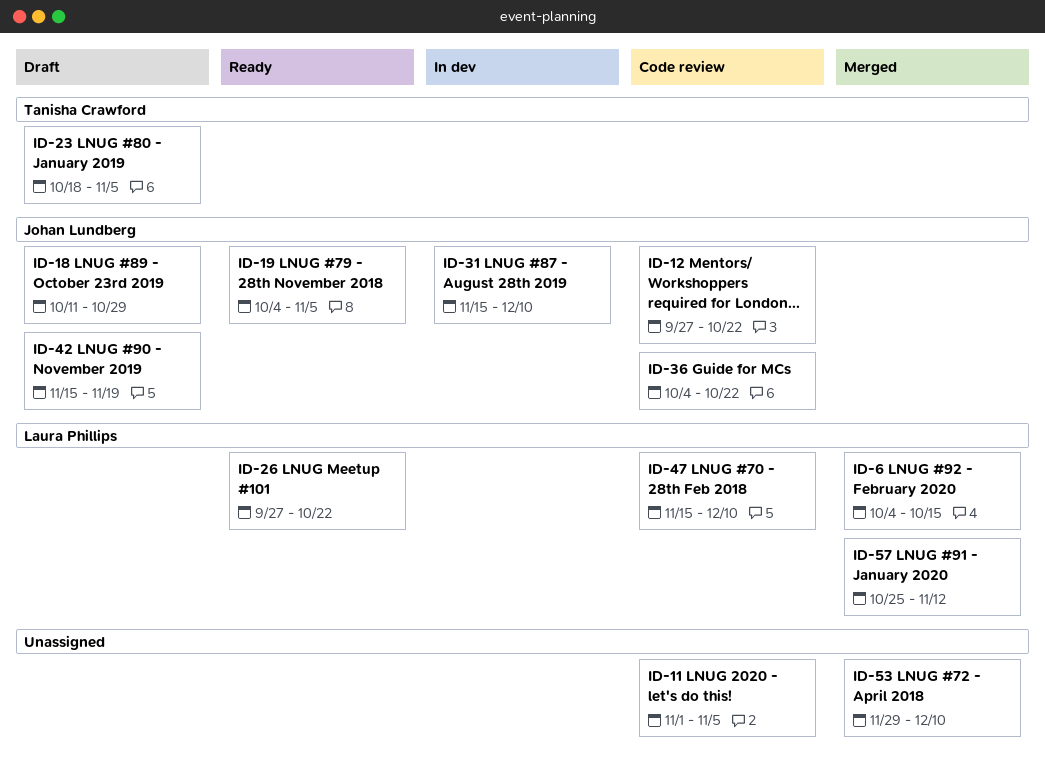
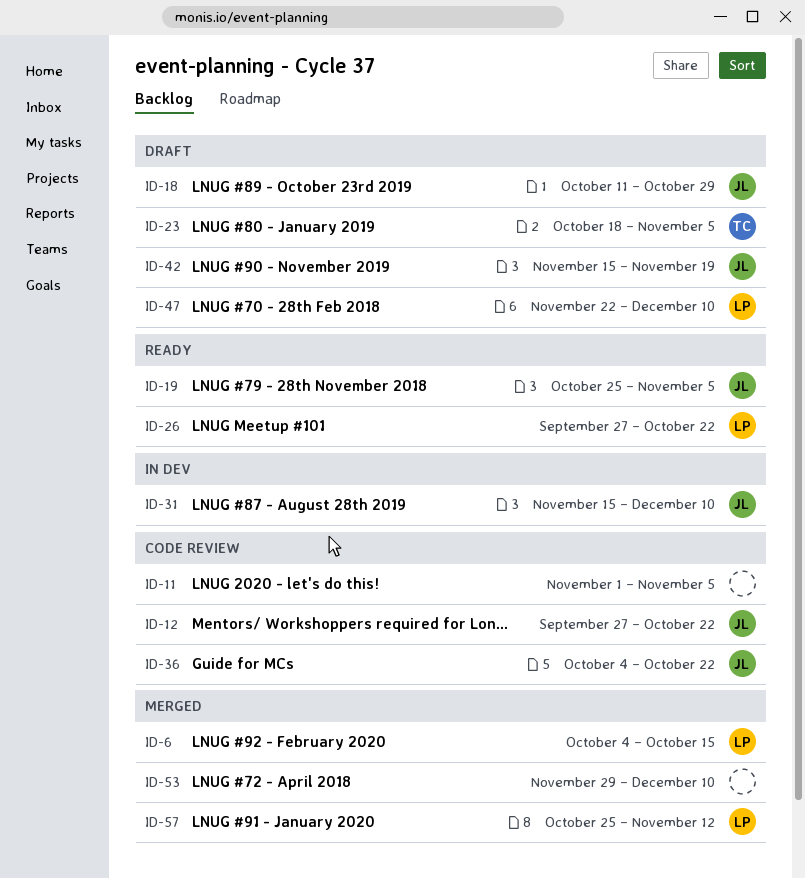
ID-19, start: Oct 4 -> Oct 25
ID-47, status: Code review -> Draft
ID-47, start: Nov 15 -> Nov 22

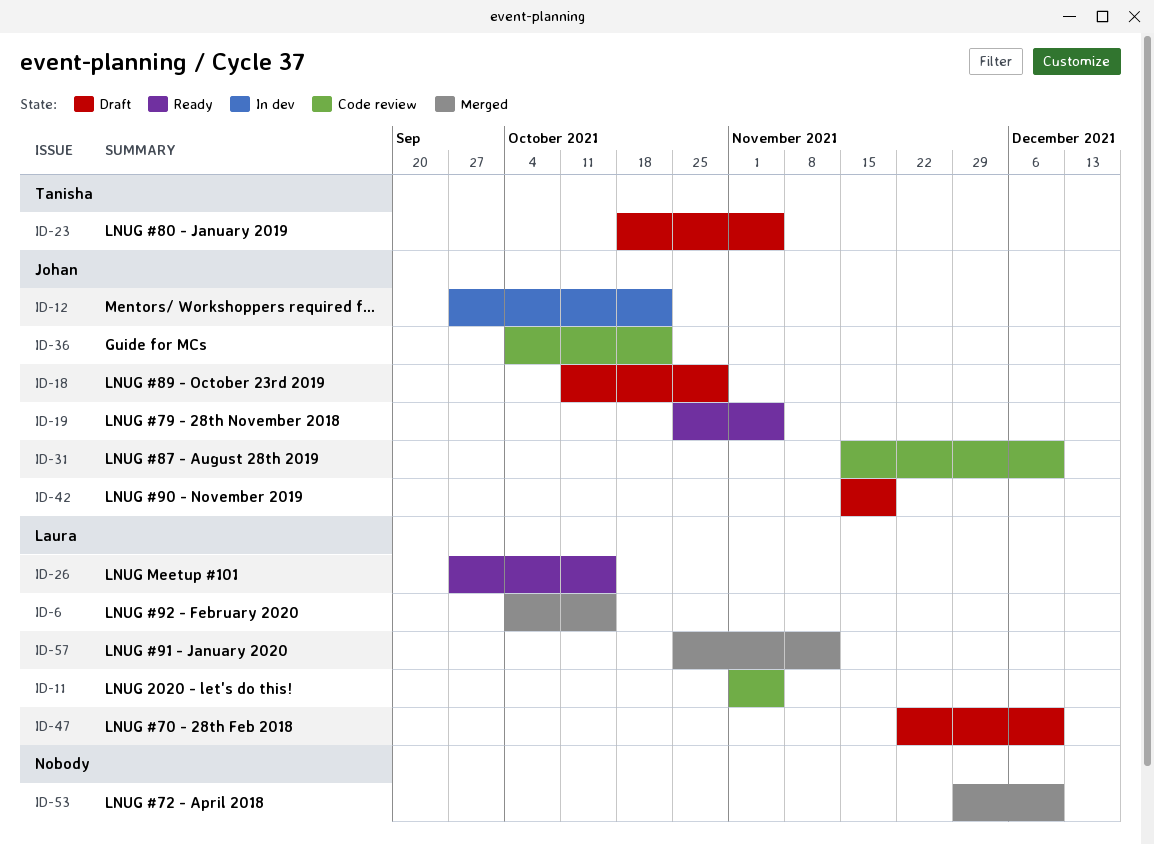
ID-11, owner: none -> Laura
ID-12, status: Code review -> In dev
ID-26, due: Oct 22 -> Oct 15
ID-31, status: In dev -> Code review

